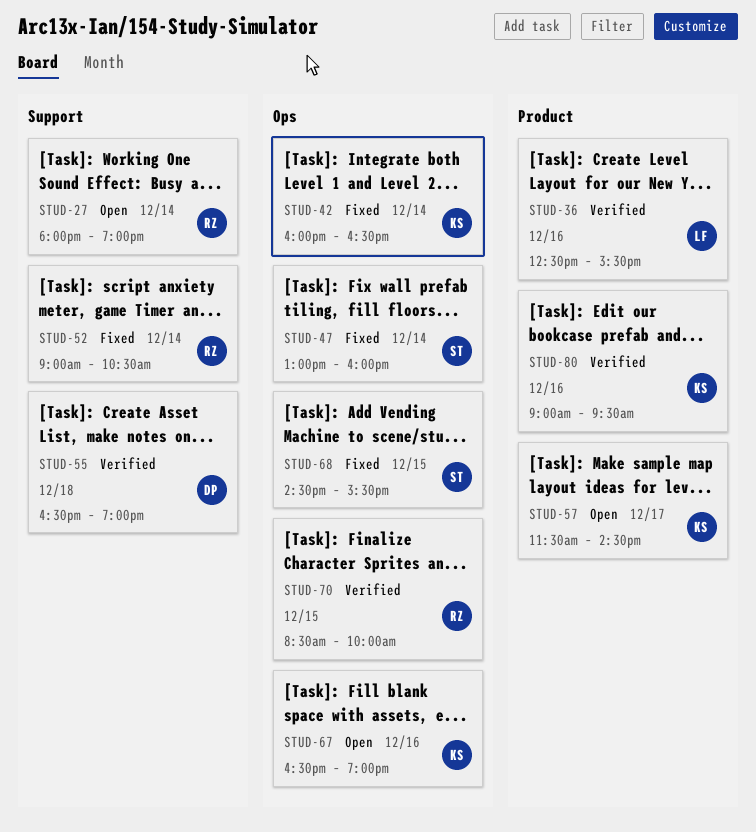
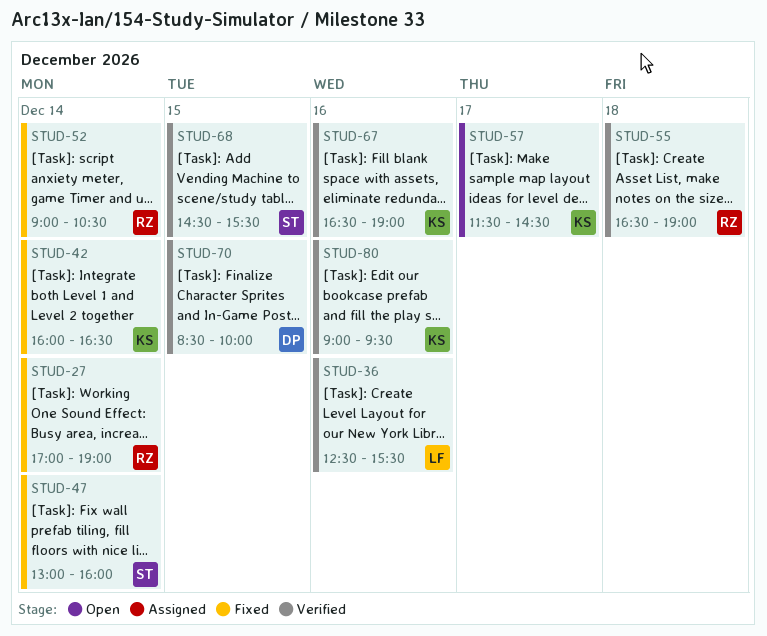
STUD-27, status: Open -> Fixed
STUD-27, begins: 18:00 -> 17:00
STUD-55, owner: DP -> RZ
STUD-67, status: Open -> Verified
STUD-68, status: Fixed -> Verified
STUD-70, owner: RZ -> DP

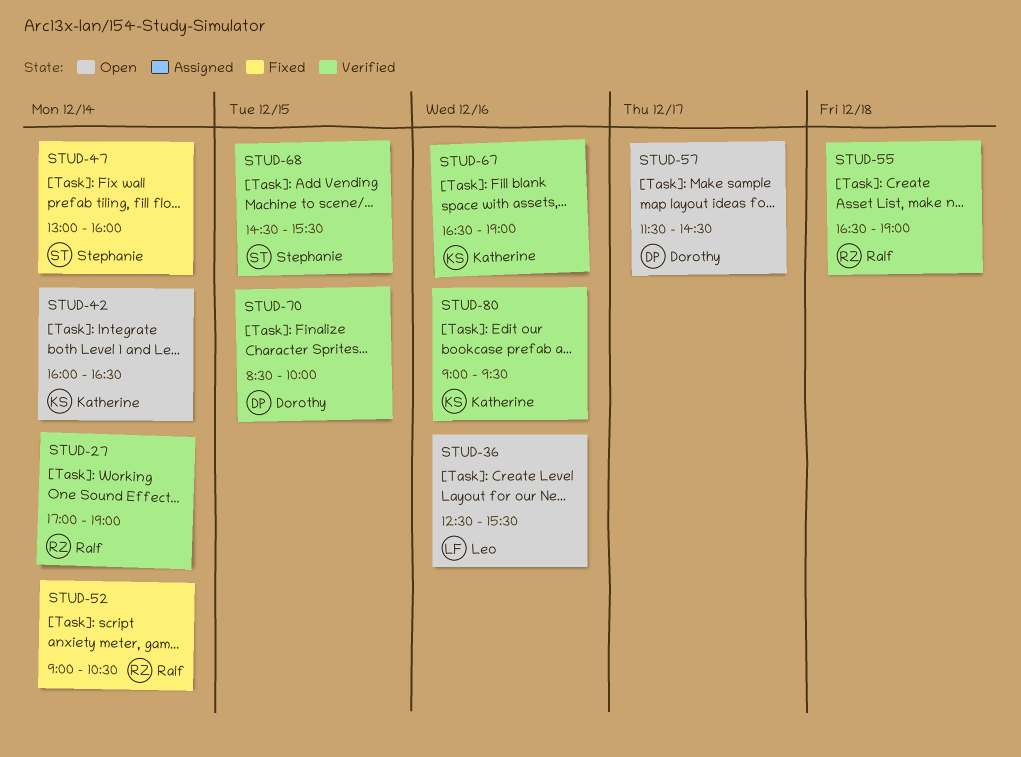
STUD-27, status: Fixed -> Verified
STUD-36, status: Verified -> Open
STUD-42, status: Fixed -> Open
STUD-57, owner: Katherine -> Dorothy

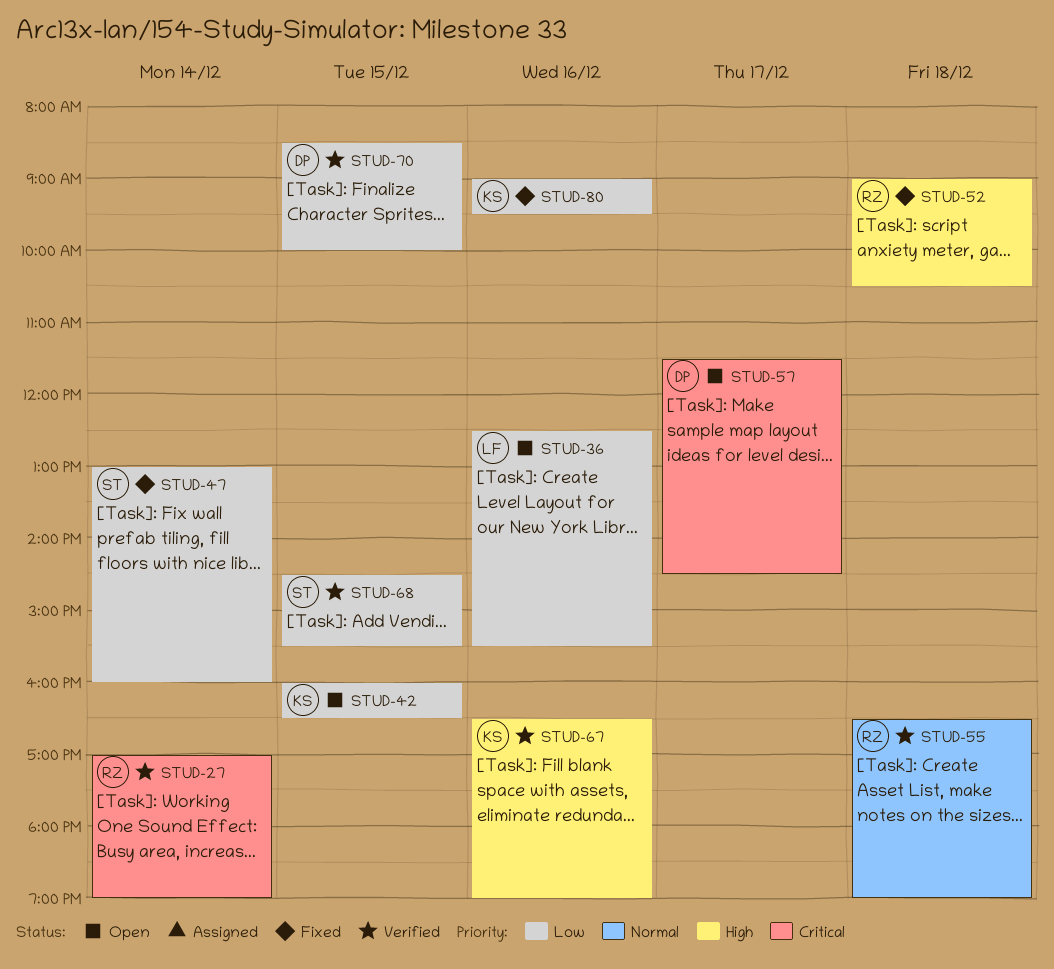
STUD-42, day: Dec 14 -> Dec 15
STUD-52, day: Dec 14 -> Dec 18
STUD-80, status: Verified -> Fixed

